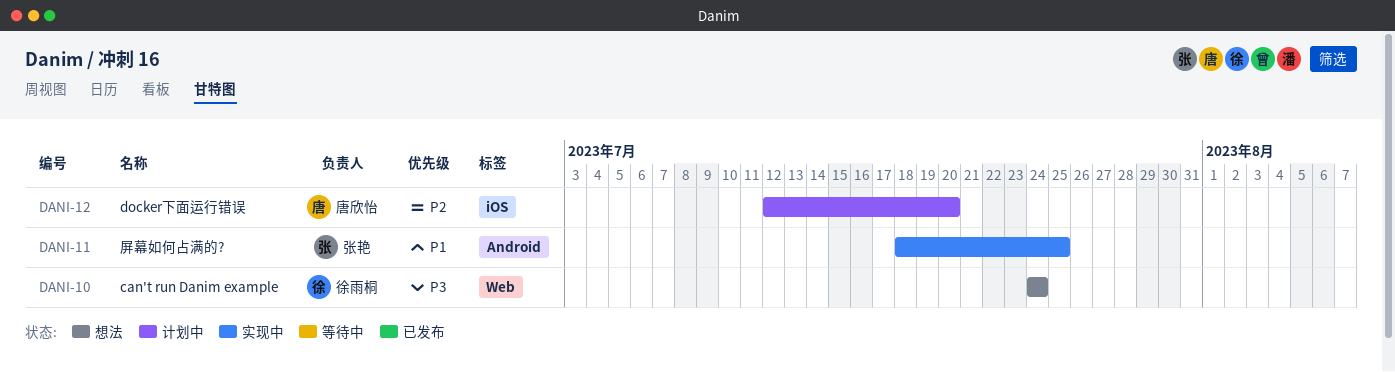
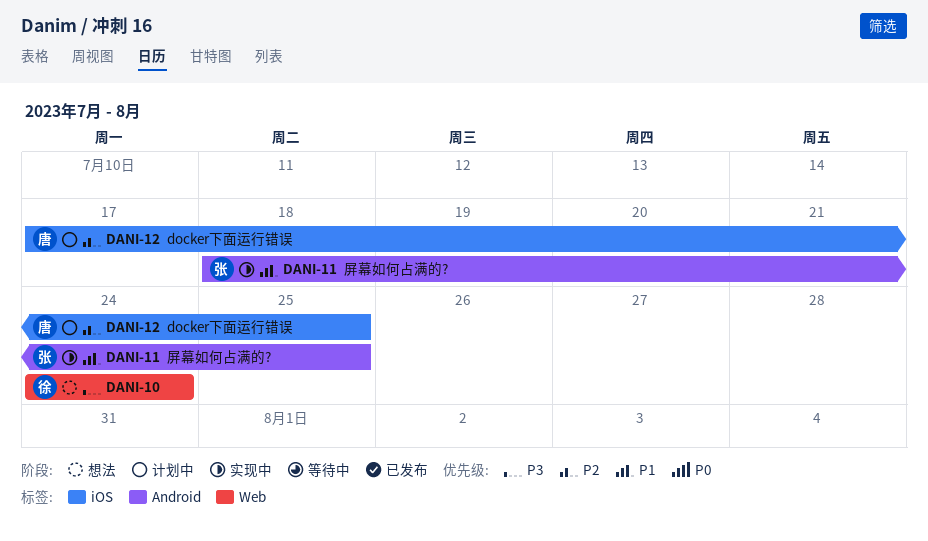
DANI-12, start: Jul 12 -> Jul 17
DANI-12, due: Jul 20 -> Jul 25

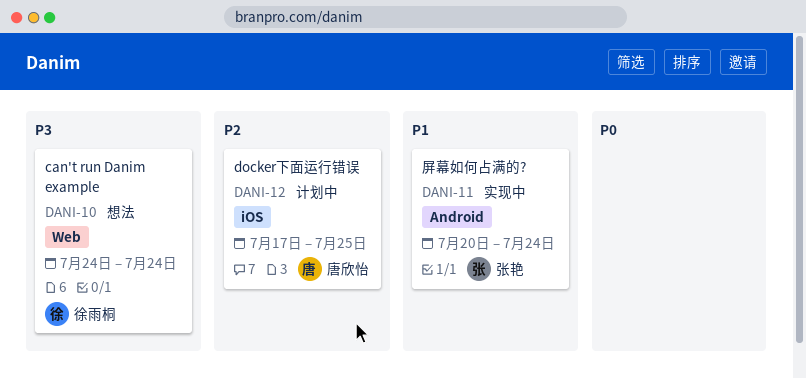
DANI-11, start: Jul 18 -> Jul 20
DANI-11, due: Jul 25 -> Jul 24

